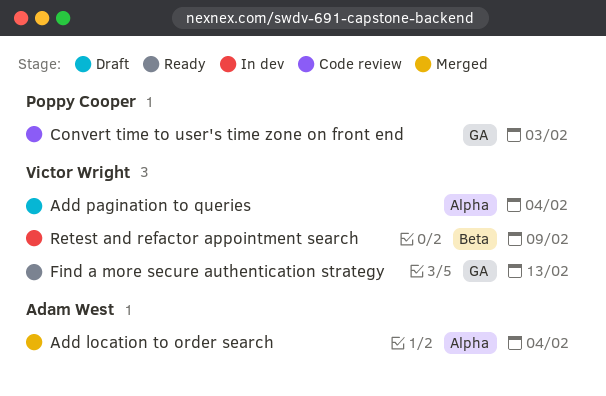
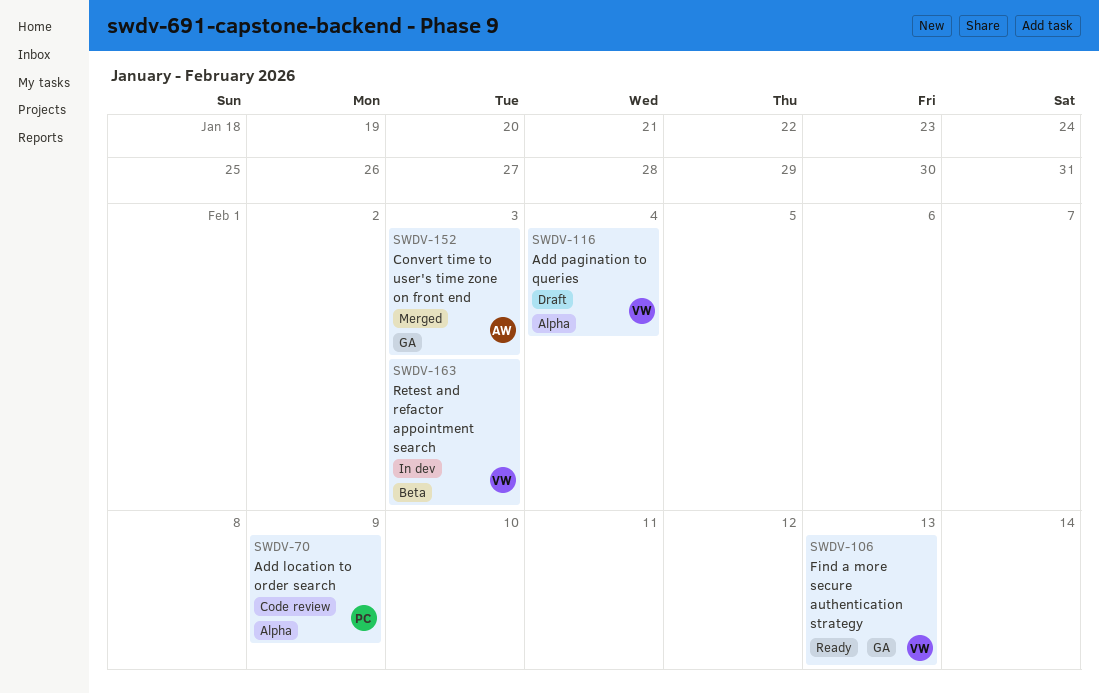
Add location to order search, status: Merged -> Code review
Add location to order search, owner: Adam West -> Poppy Cooper
Add location to order search, due: Feb 4 -> Feb 9
Convert time to user's time zone on front end, status: Code review -> Merged
Convert time to user's time zone on front end, owner: Poppy Cooper -> Adam West
Retest and refactor appointment search, due: Feb 9 -> Feb 3

